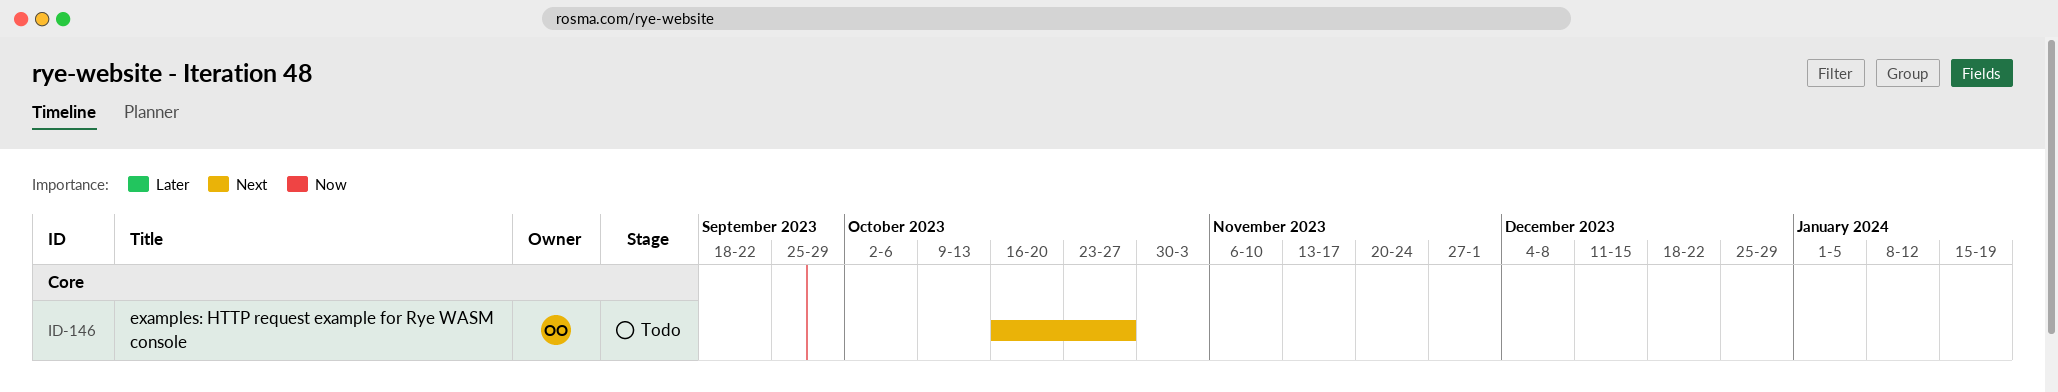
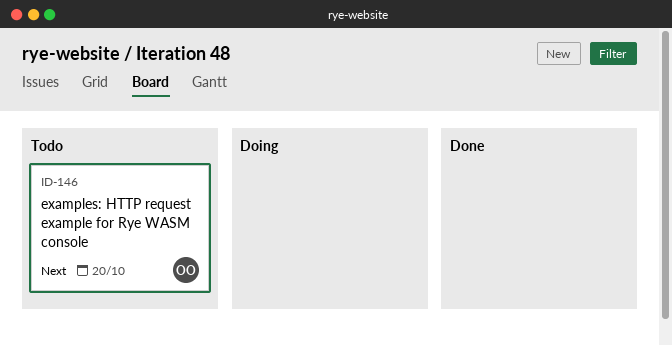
ID-146, due: Oct 27 -> Oct 20

